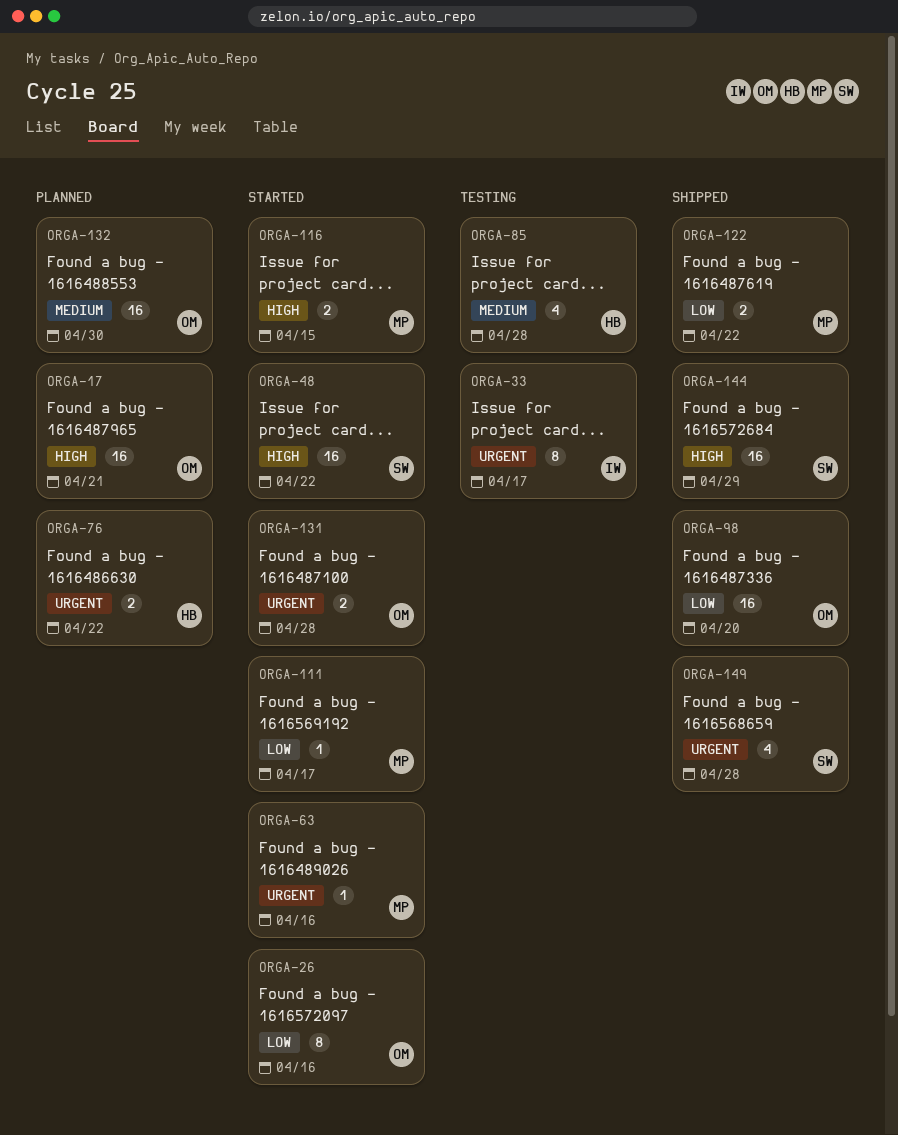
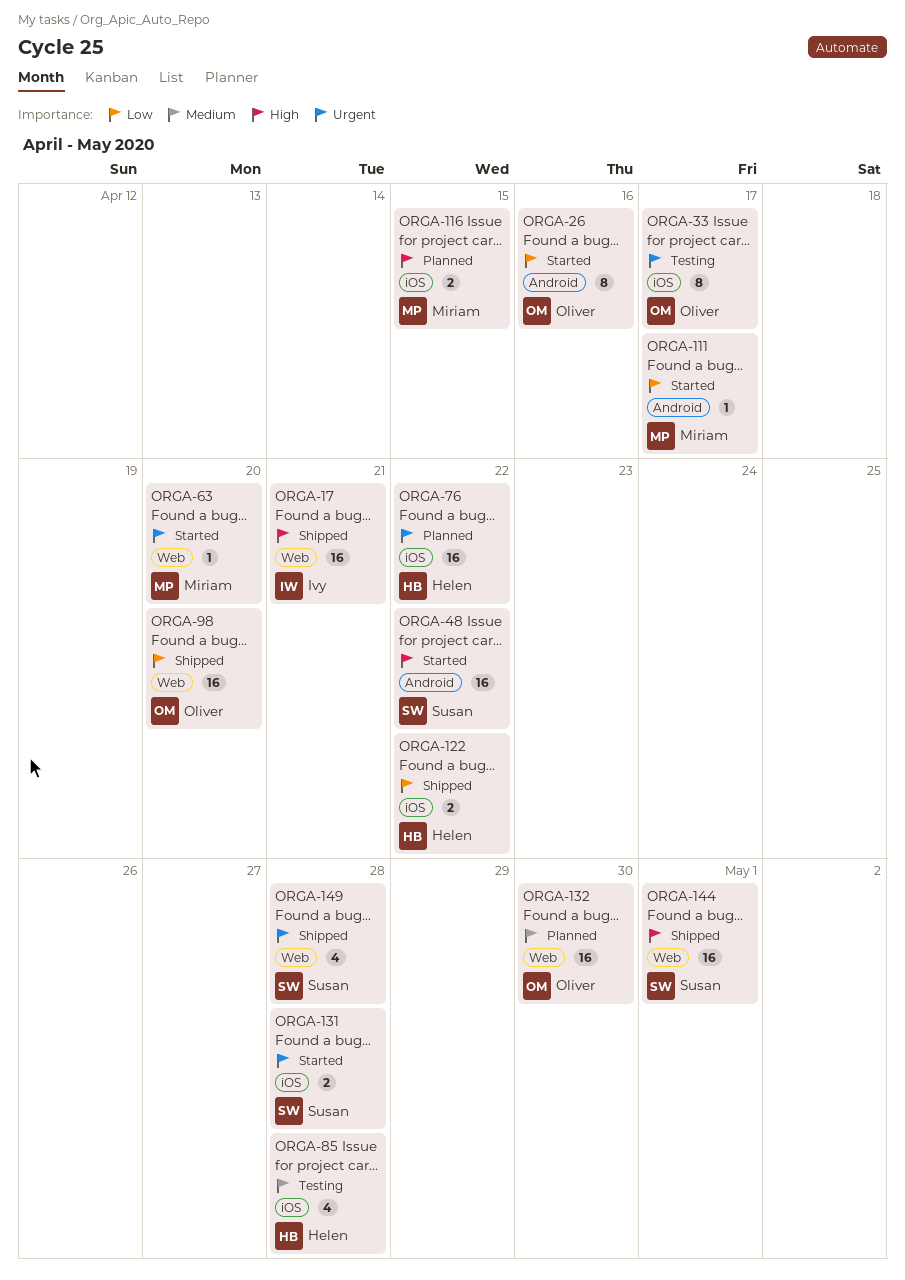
ORGA-17, status: Planned -> Shipped
ORGA-17, owner: Oliver -> Ivy
ORGA-33, owner: Ivy -> Oliver
ORGA-63, due: Apr 16 -> Apr 20
ORGA-76, estimate: 2 -> 16
ORGA-116, status: Started -> Planned
ORGA-122, owner: Miriam -> Helen
ORGA-131, owner: Oliver -> Susan
ORGA-144, due: Apr 29 -> May 1

